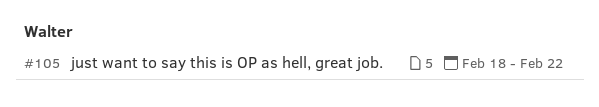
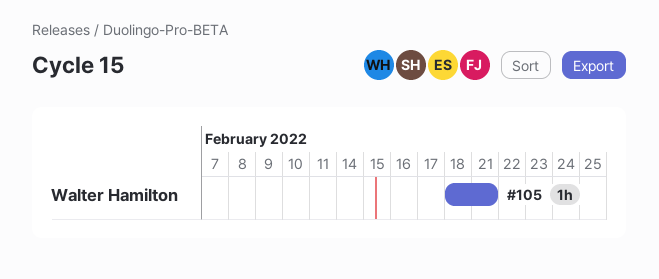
#105, due: Feb 22 -> Feb 21

